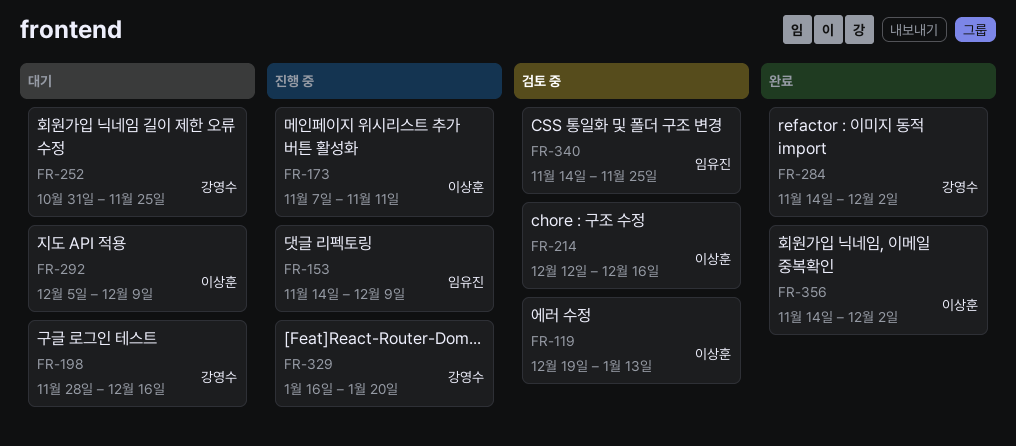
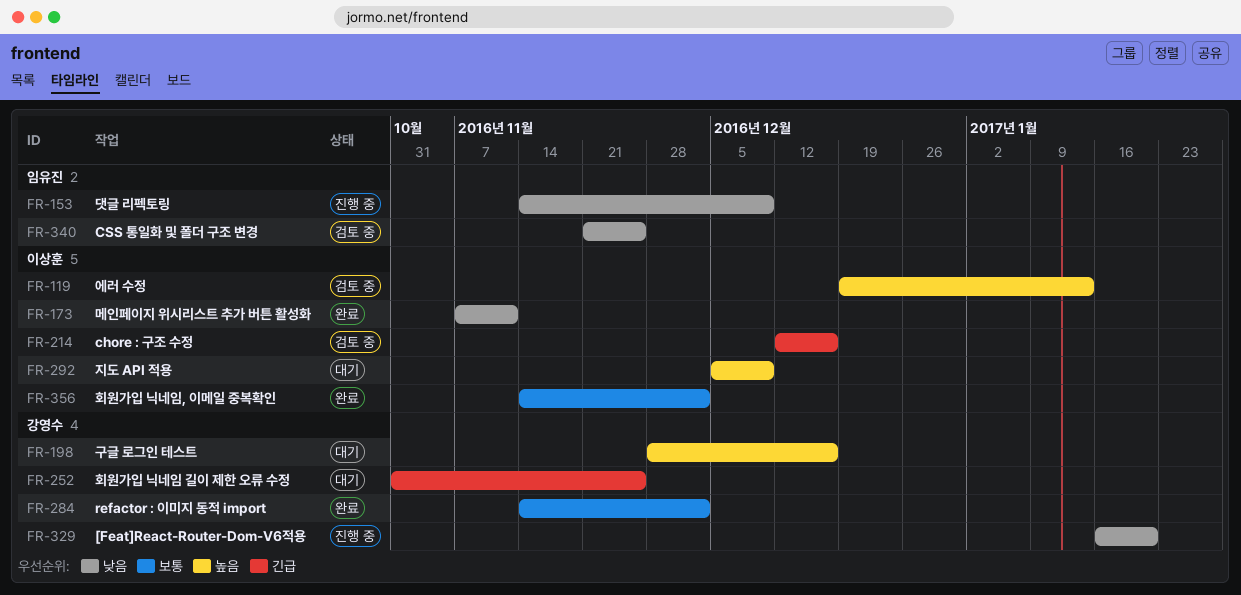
FR-173, status: 진행 중 -> 완료
FR-340, start: Nov 14 -> Nov 21

